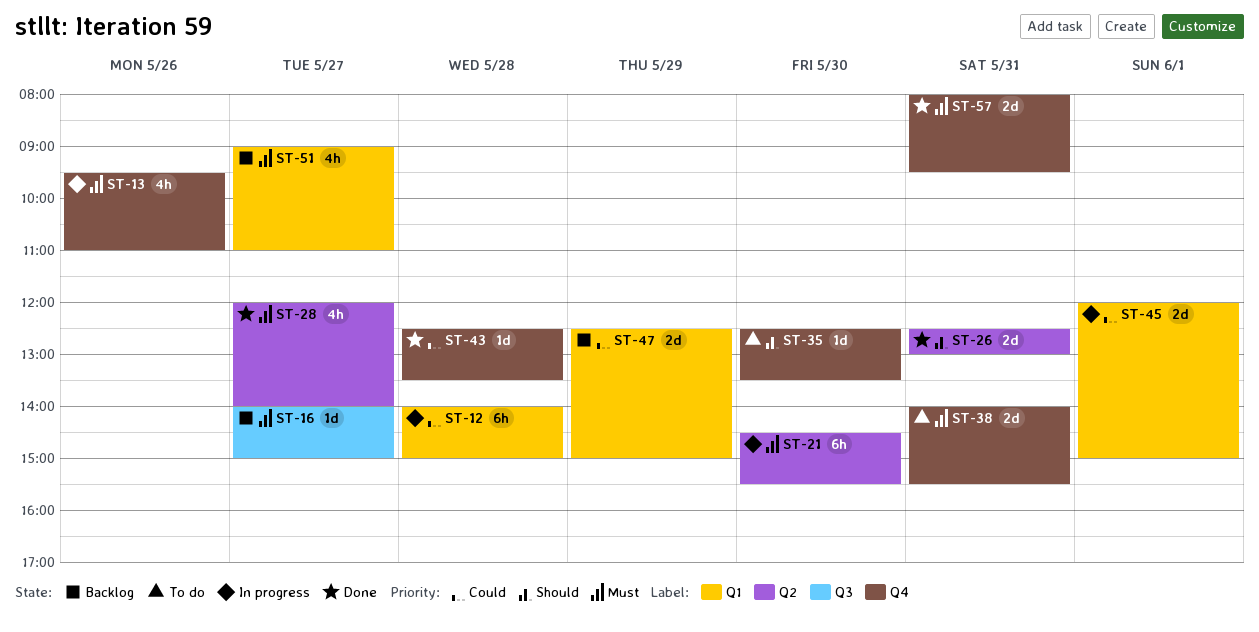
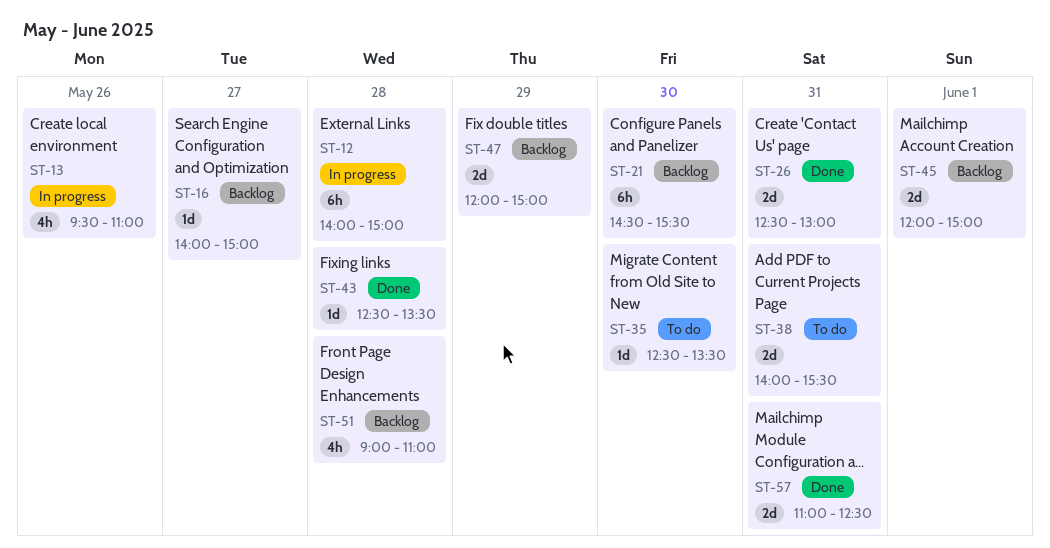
ST-21, status: In progress -> Backlog
ST-28: present -> none
ST-45, status: In progress -> Backlog
ST-47, begins: 12:30 -> 12:00
ST-51, day: May 27 -> May 28
ST-57, begins: 08:00 -> 11:00
ST-57, ends: 09:30 -> 12:30

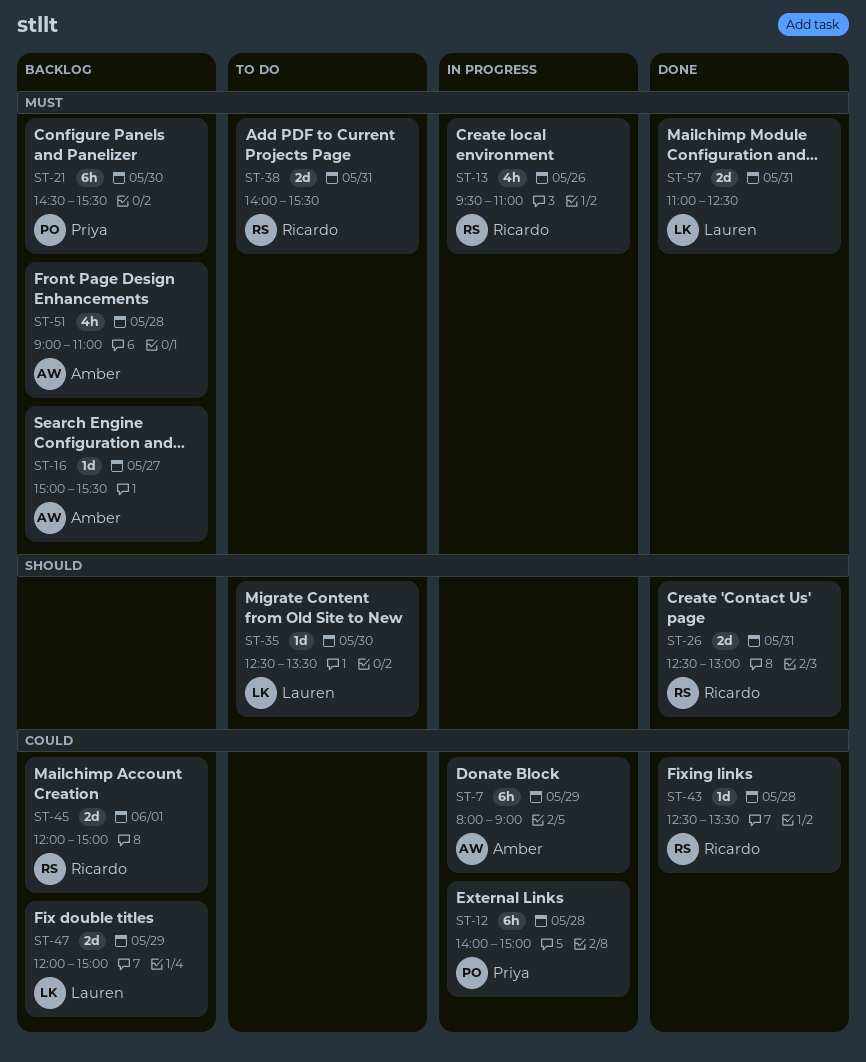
ST-7: none -> present
ST-16, begins: 14:00 -> 15:00
ST-16, ends: 15:00 -> 15:30

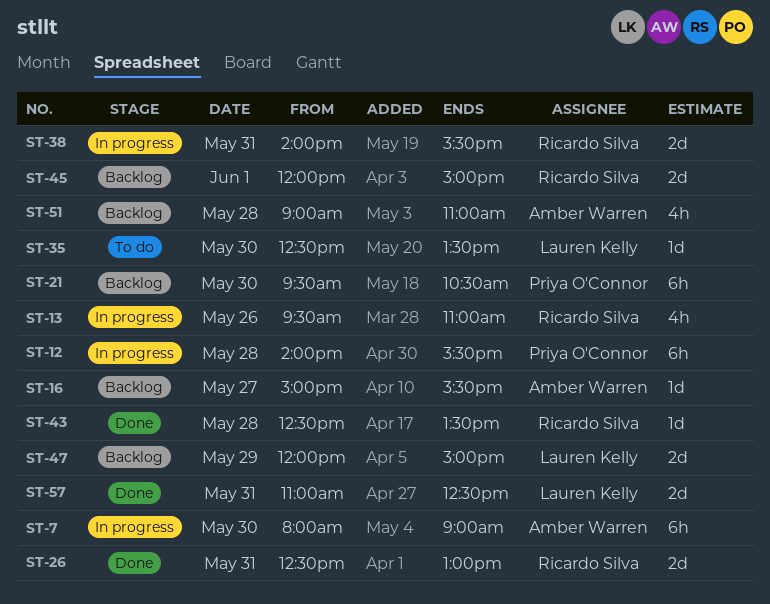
ST-7, day: May 29 -> May 30
ST-12, ends: 15:00 -> 15:30
ST-21, begins: 14:30 -> 09:30
ST-21, ends: 15:30 -> 10:30
ST-38, status: To do -> In progress

